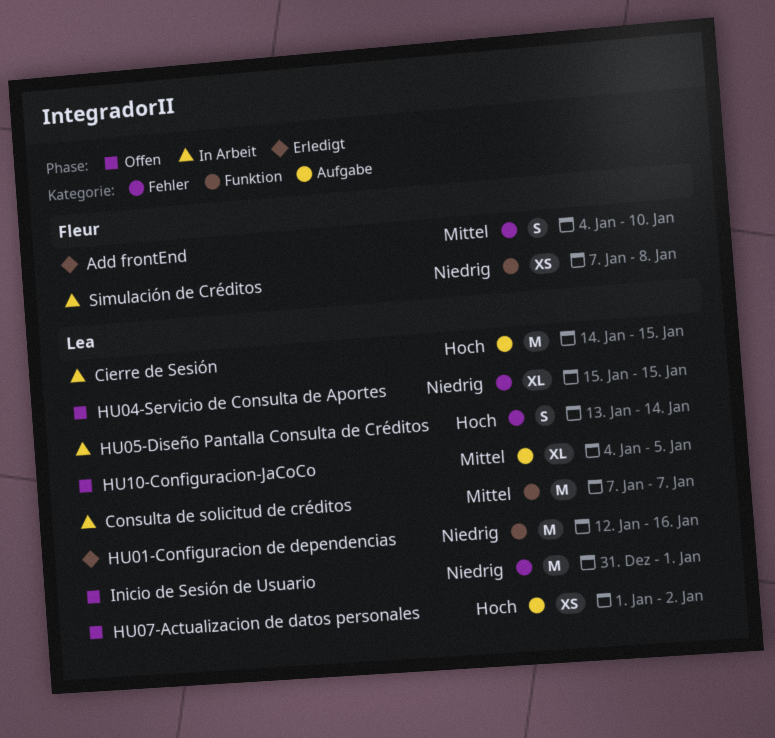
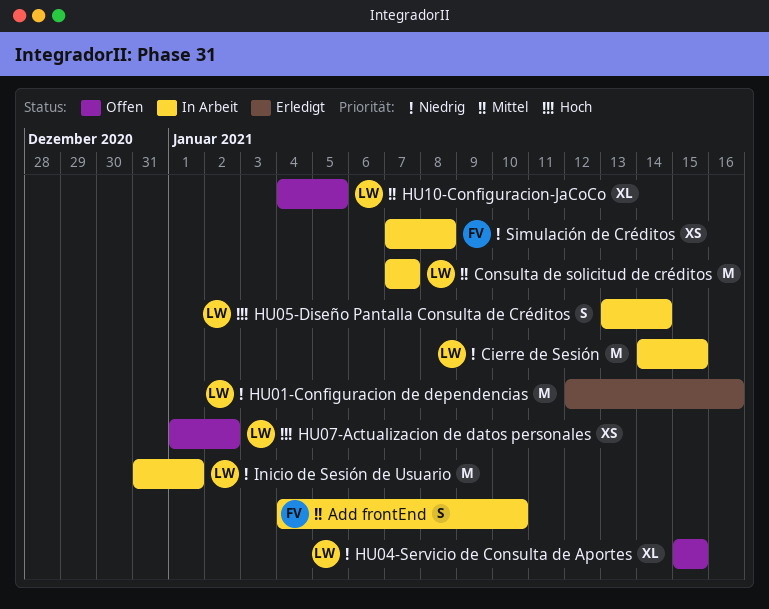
Add frontEnd, status: Erledigt -> In Arbeit
Cierre de Sesión, priority: Hoch -> Niedrig
Inicio de Sesión de Usuario, status: Offen -> In Arbeit

